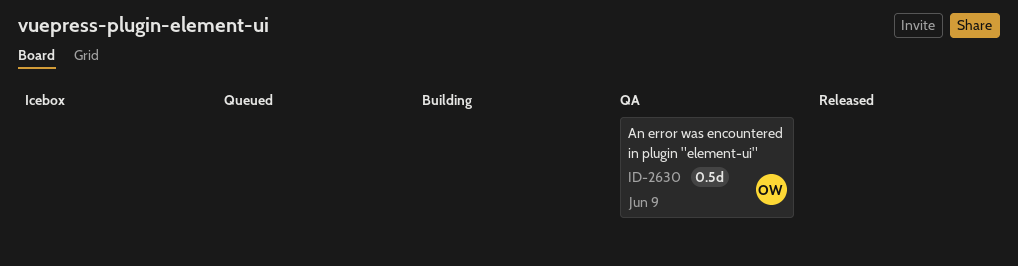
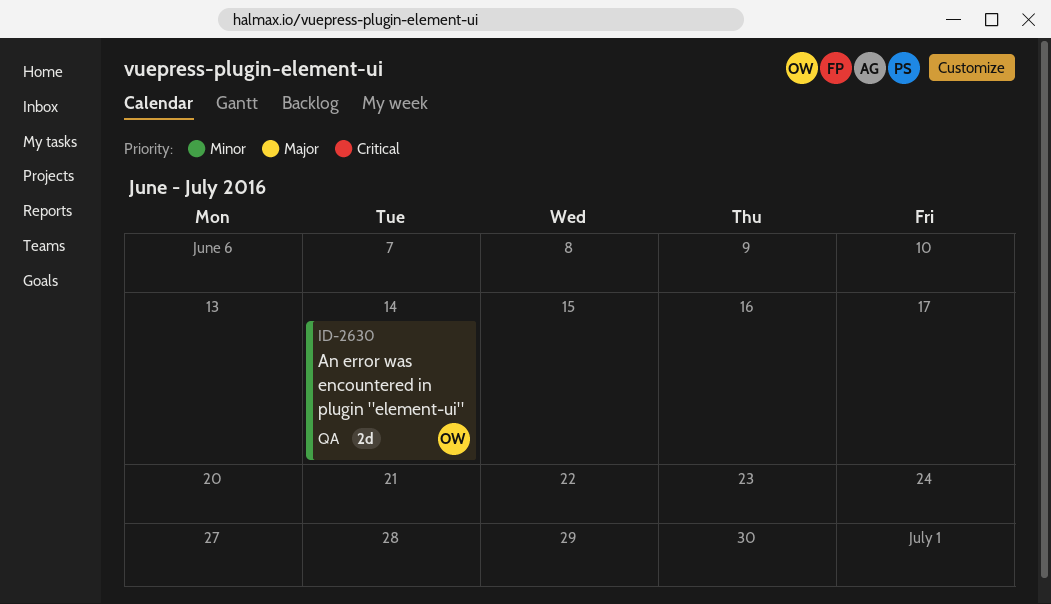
ID-2630, estimate: 0.5d -> 2d
ID-2630, due: Jun 9 -> Jun 14

